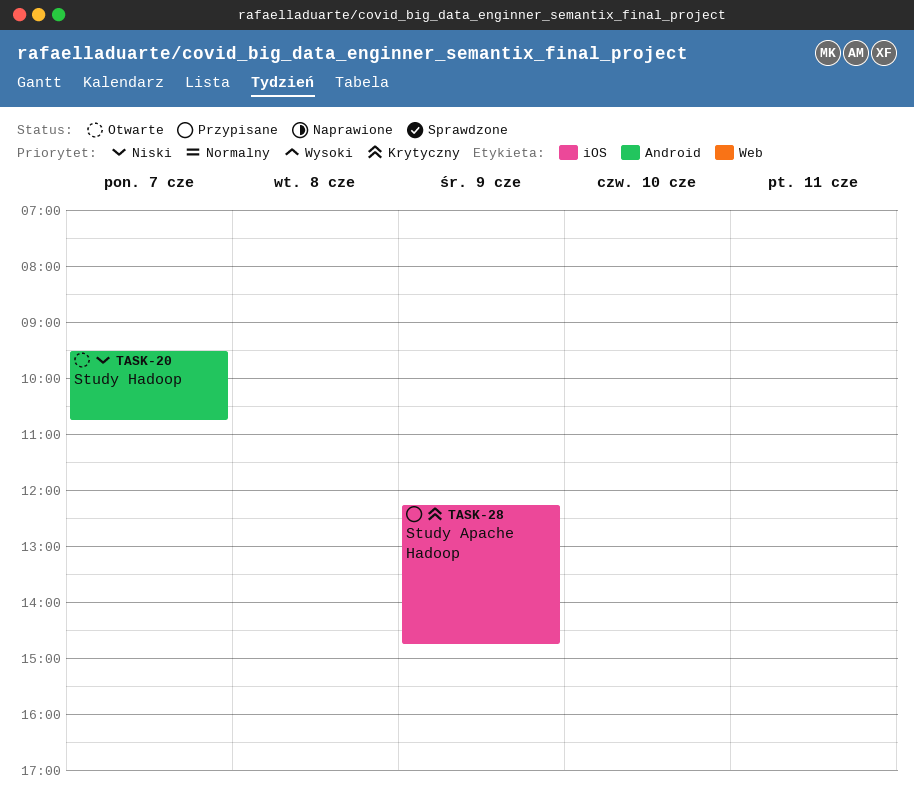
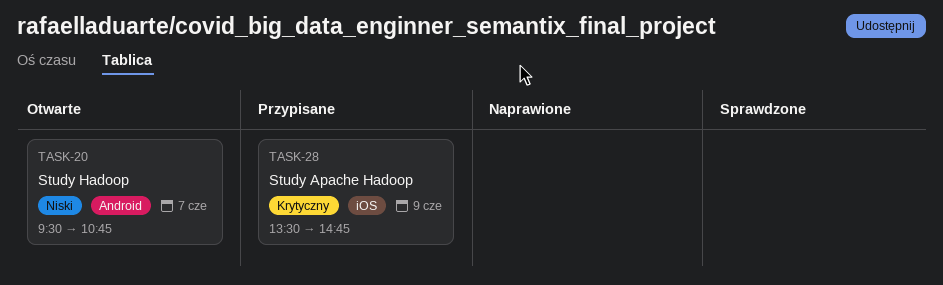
TASK-28, begins: 12:15 -> 13:30

